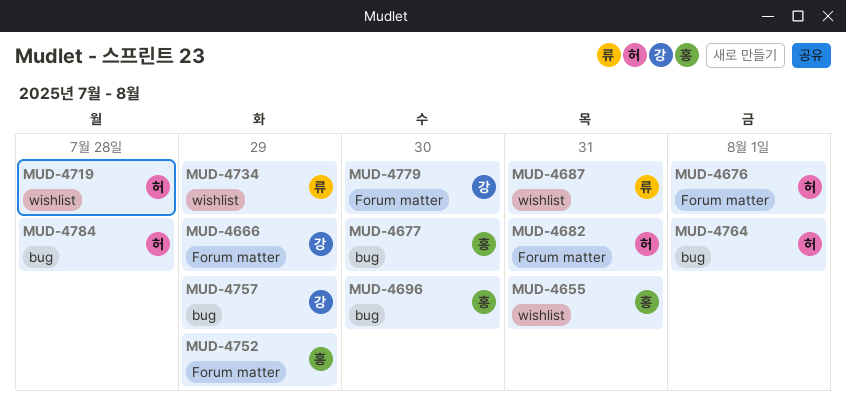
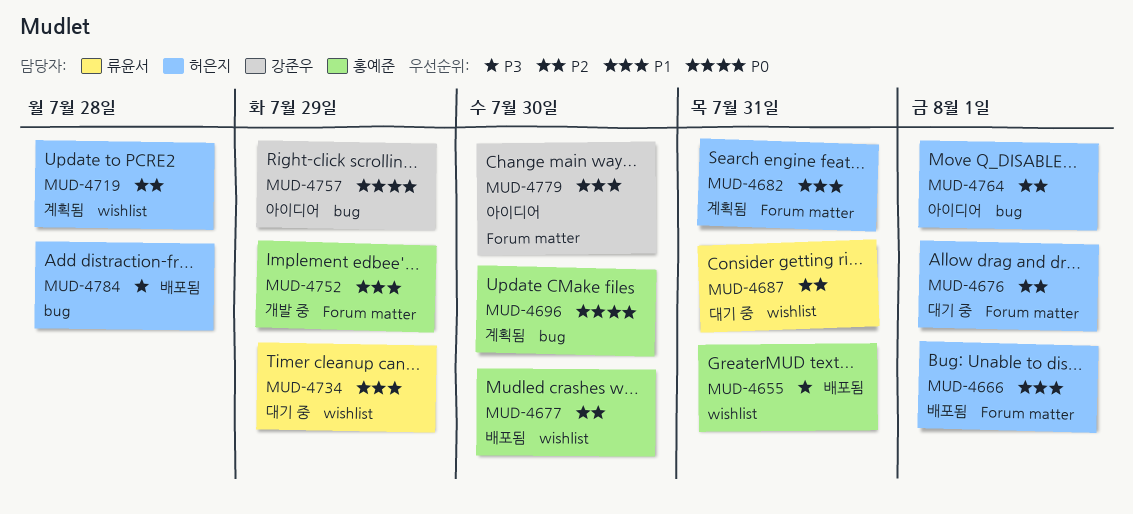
MUD-4666, owner: 강준우 -> 허은지
MUD-4666, due: Jul 29 -> Aug 1
MUD-4677, label: bug -> wishlist

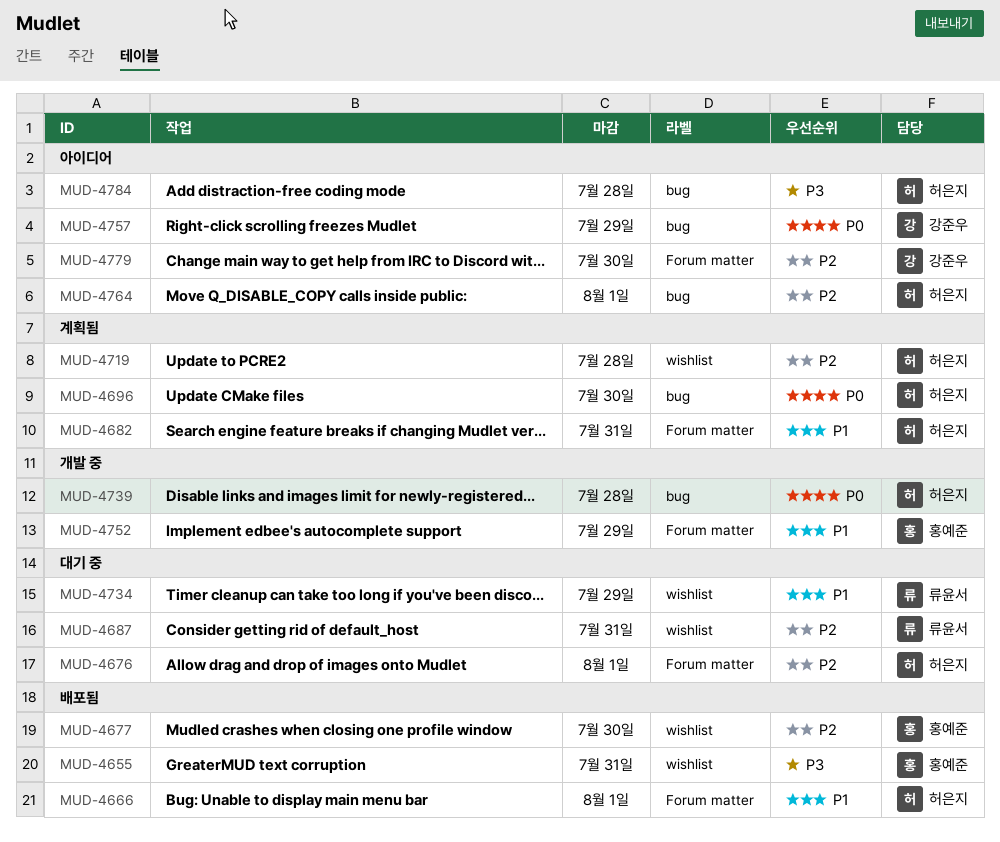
MUD-4696, owner: 홍예준 -> 허은지
MUD-4739: none -> present
MUD-4779, priority: P1 -> P2
MUD-4784, status: 배포됨 -> 아이디어

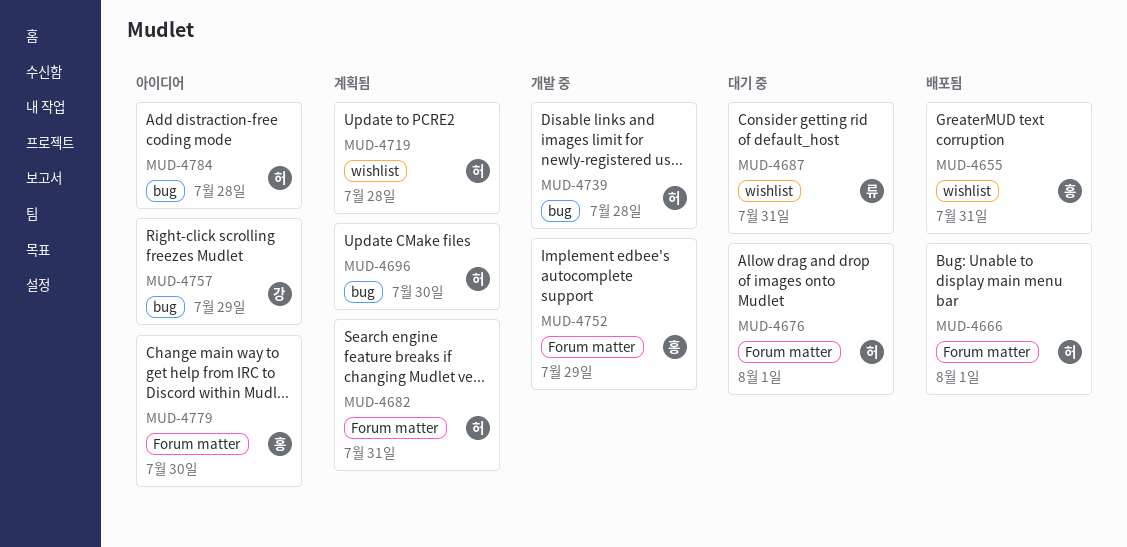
MUD-4677: present -> none
MUD-4734: present -> none
MUD-4764: present -> none
MUD-4779, owner: 강준우 -> 홍예준

